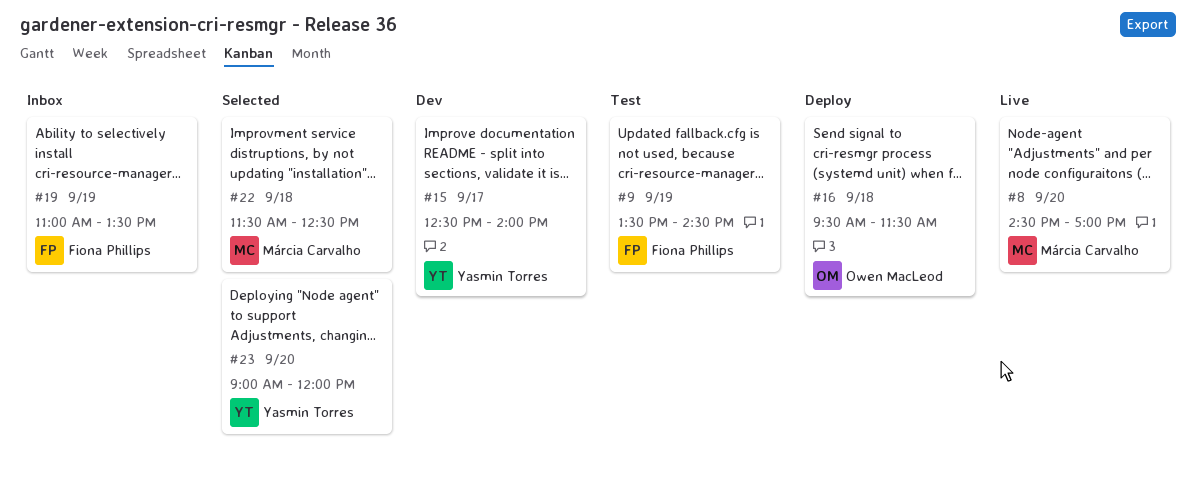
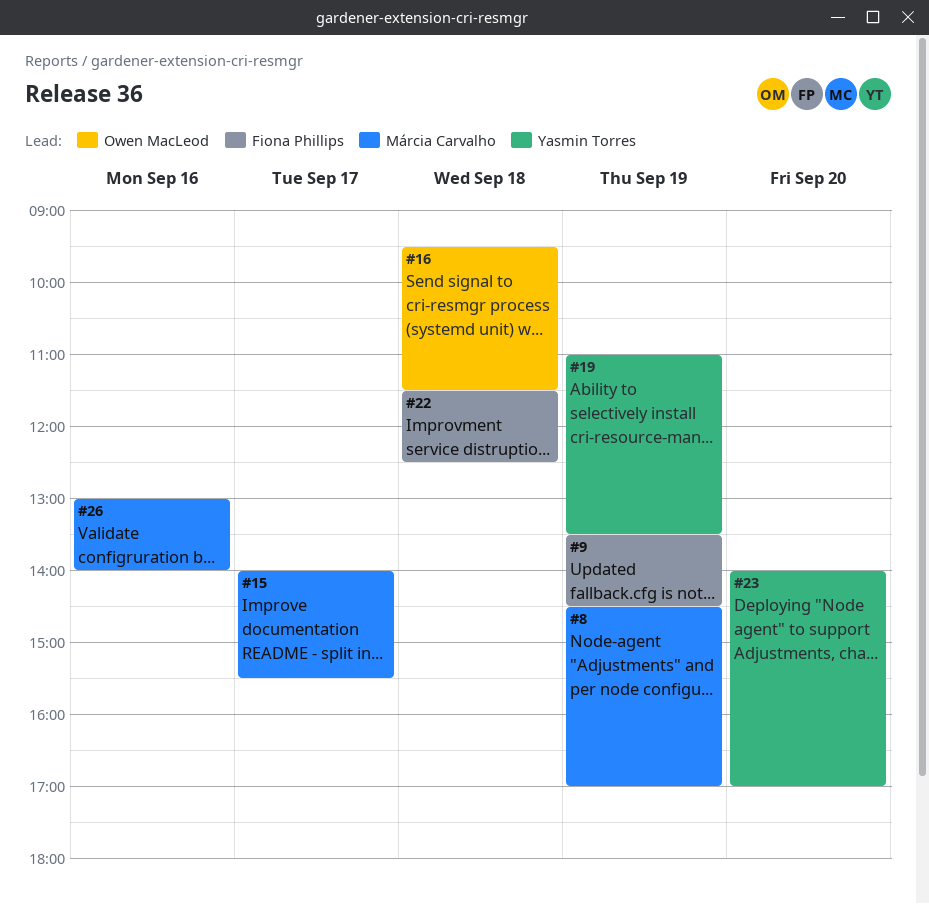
#8, day: Sep 20 -> Sep 19
#15, owner: Yasmin Torres -> Márcia Carvalho
#15, begins: 12:30 -> 14:00
#15, ends: 14:00 -> 15:30
#19, owner: Fiona Phillips -> Yasmin Torres
#22, owner: Márcia Carvalho -> Fiona Phillips
#23, begins: 09:00 -> 14:00
#23, ends: 12:00 -> 17:00
#26: none -> present

